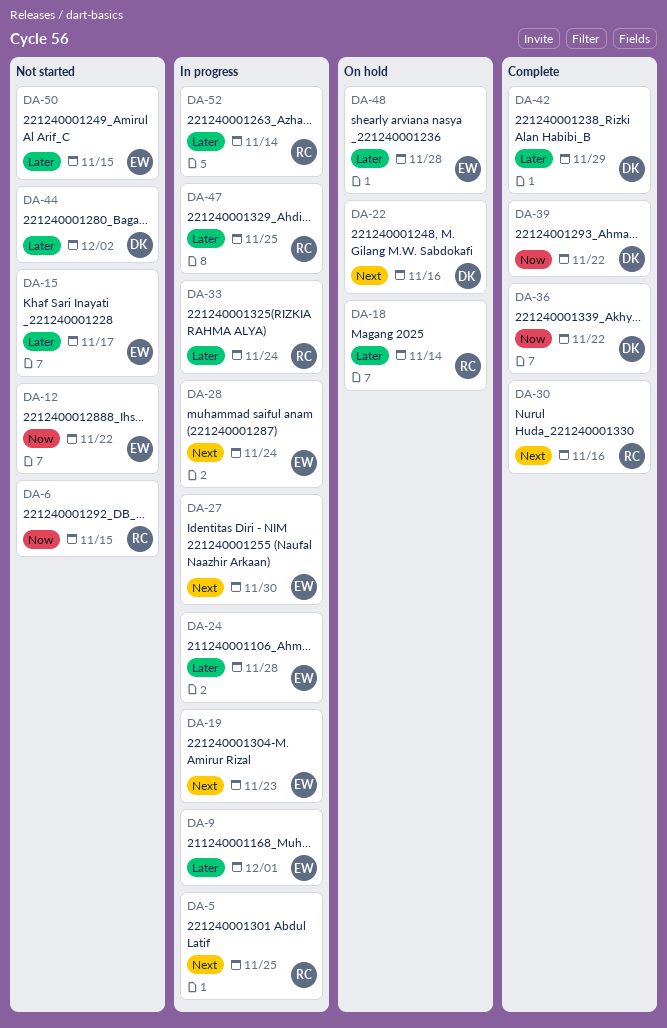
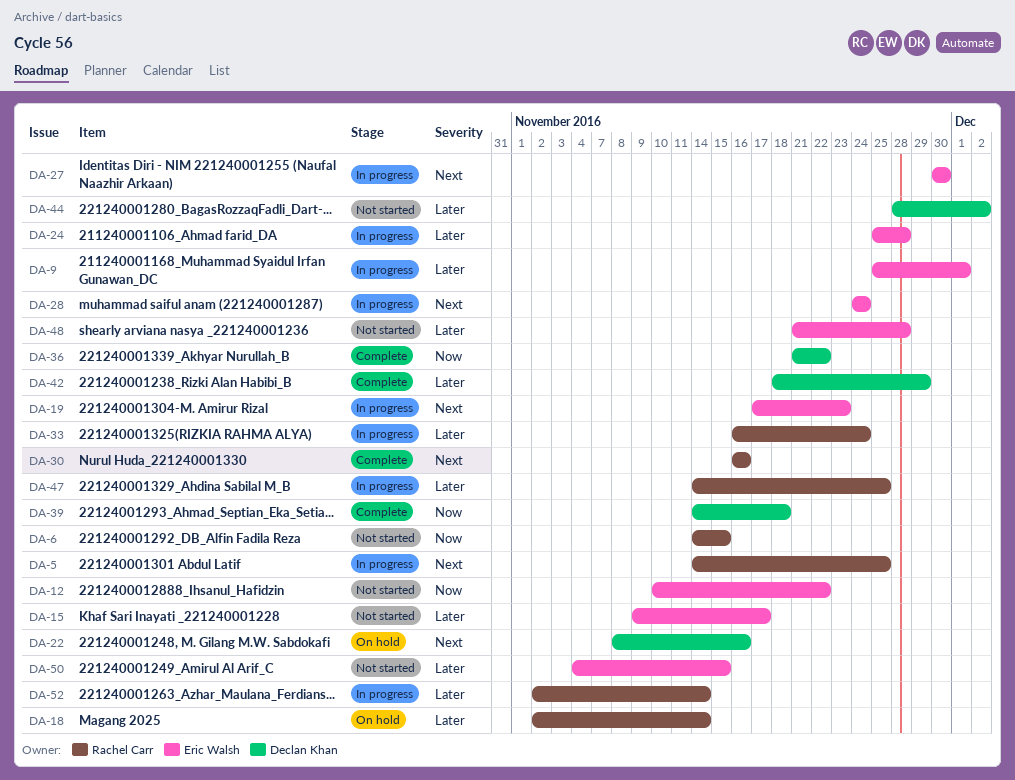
DA-39, due: Nov 22 -> Nov 18
DA-48, status: On hold -> Not started

